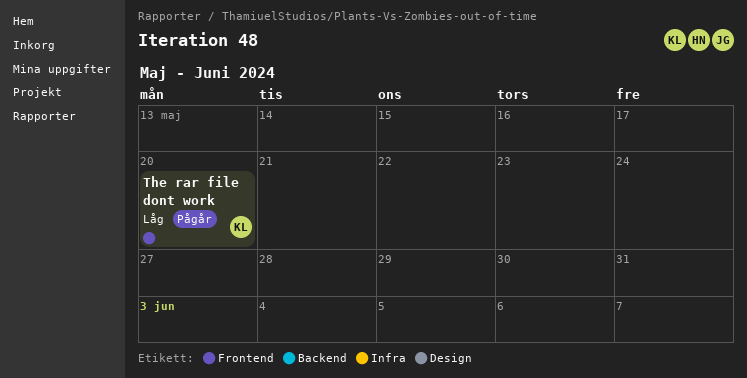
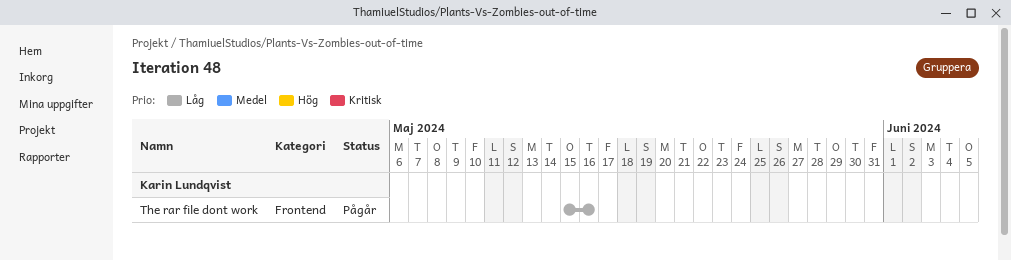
The rar file dont work, due: May 20 -> May 16

